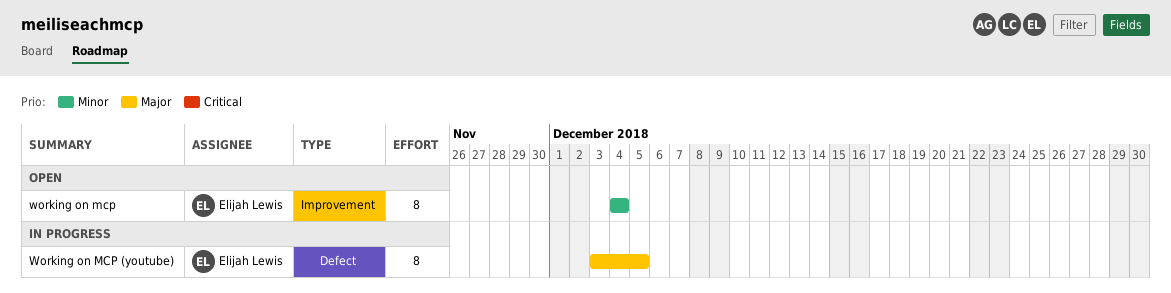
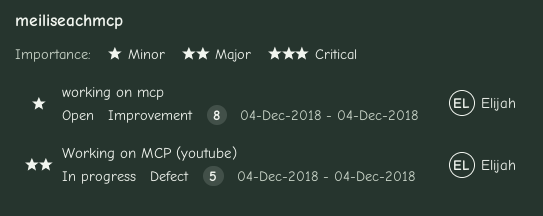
Working on MCP (youtube), estimate: 8 -> 5
Working on MCP (youtube), start: Dec 3 -> Dec 4
Working on MCP (youtube), due: Dec 5 -> Dec 4

